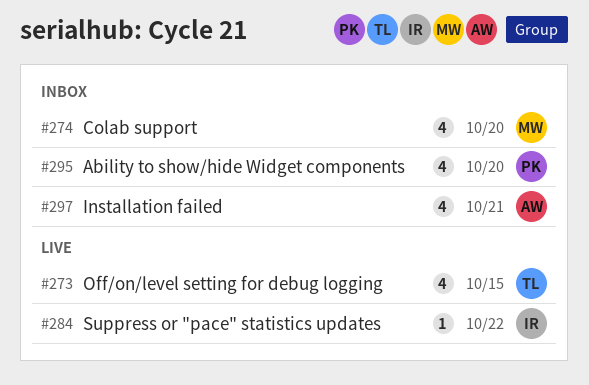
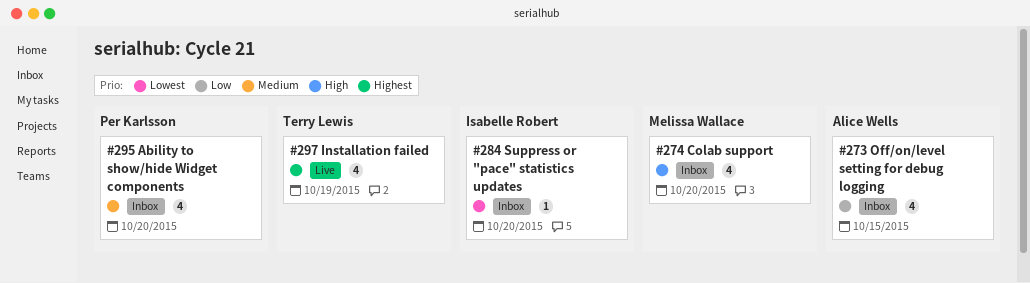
#273, status: Live -> Inbox
#273, owner: Terry Lewis -> Alice Wells
#284, status: Live -> Inbox
#284, due: Oct 22 -> Oct 20
#297, status: Inbox -> Live
#297, owner: Alice Wells -> Terry Lewis
#297, due: Oct 21 -> Oct 19

